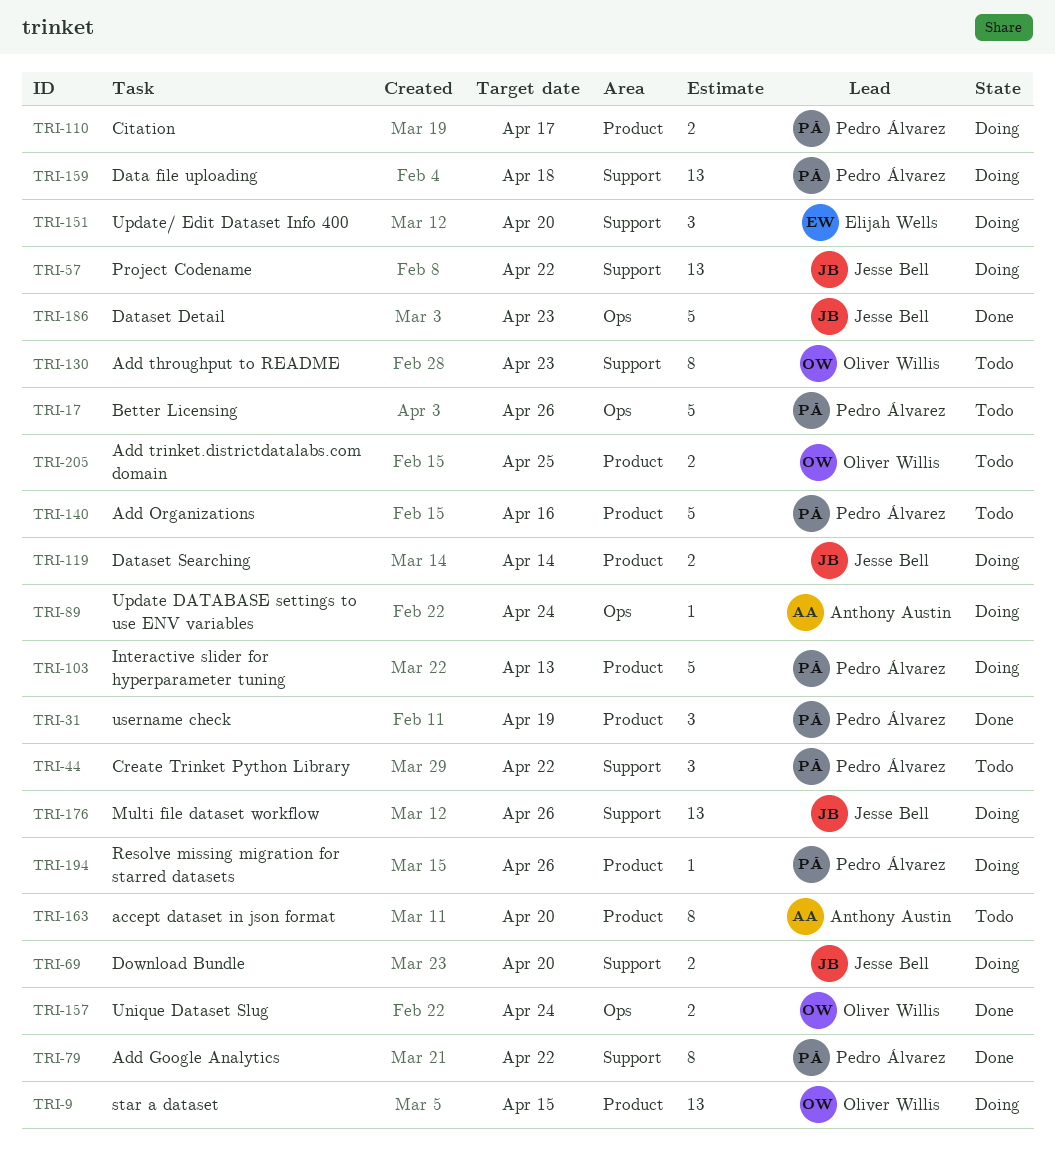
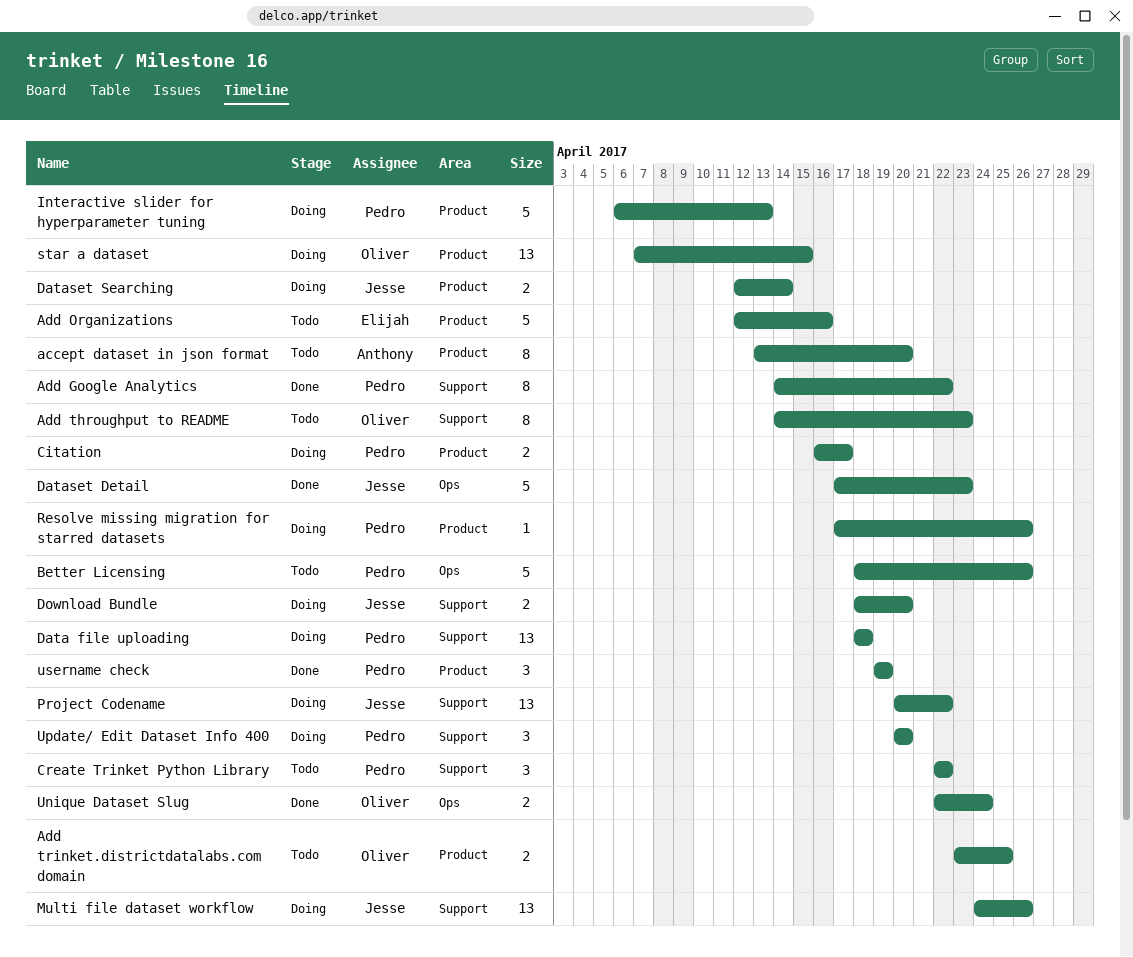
Add Organizations, owner: Pedro Álvarez -> Elijah Wells
Update DATABASE settings to use ENV variables: present -> none
Update/ Edit Dataset Info 400, owner: Elijah Wells -> Pedro Álvarez

